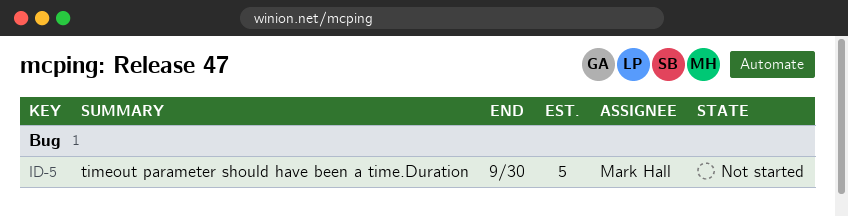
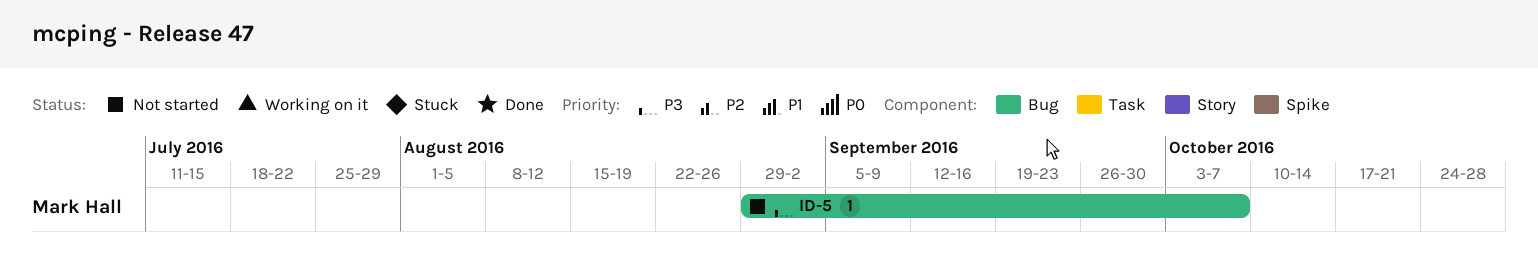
ID-5, estimate: 5 -> 1
ID-5, due: Sep 30 -> Oct 7

